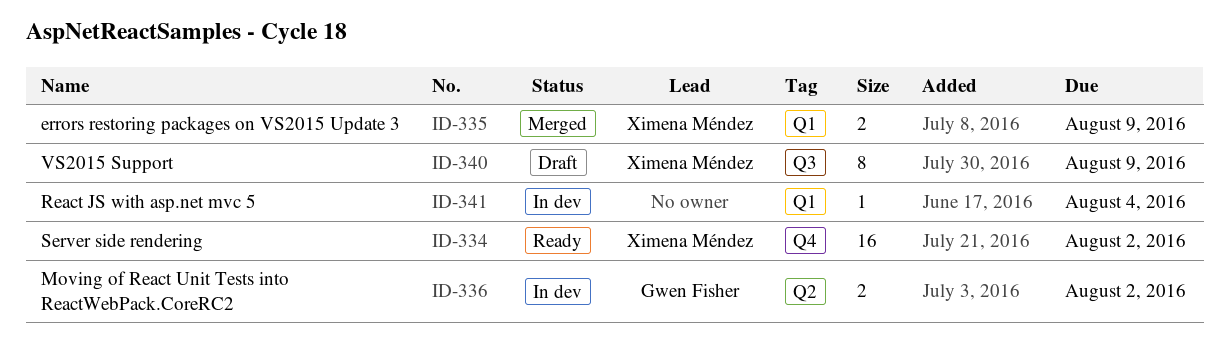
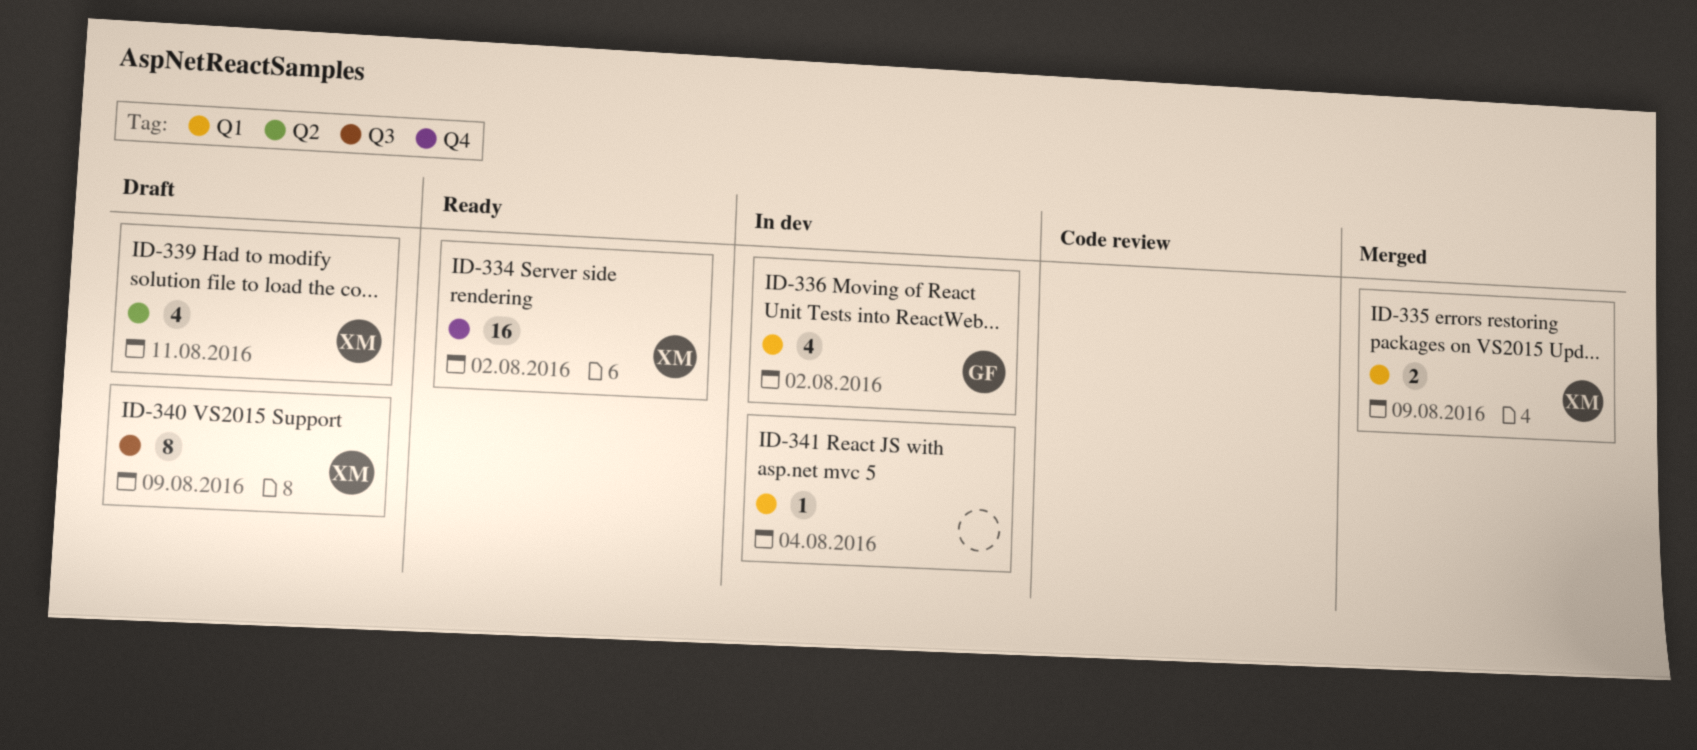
ID-336, label: Q2 -> Q1
ID-336, estimate: 2 -> 4
ID-339: none -> present

